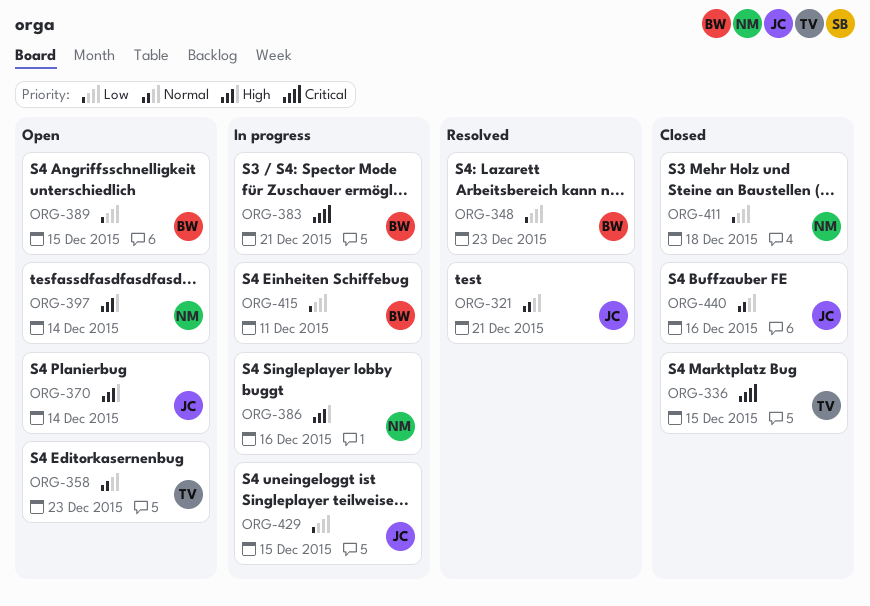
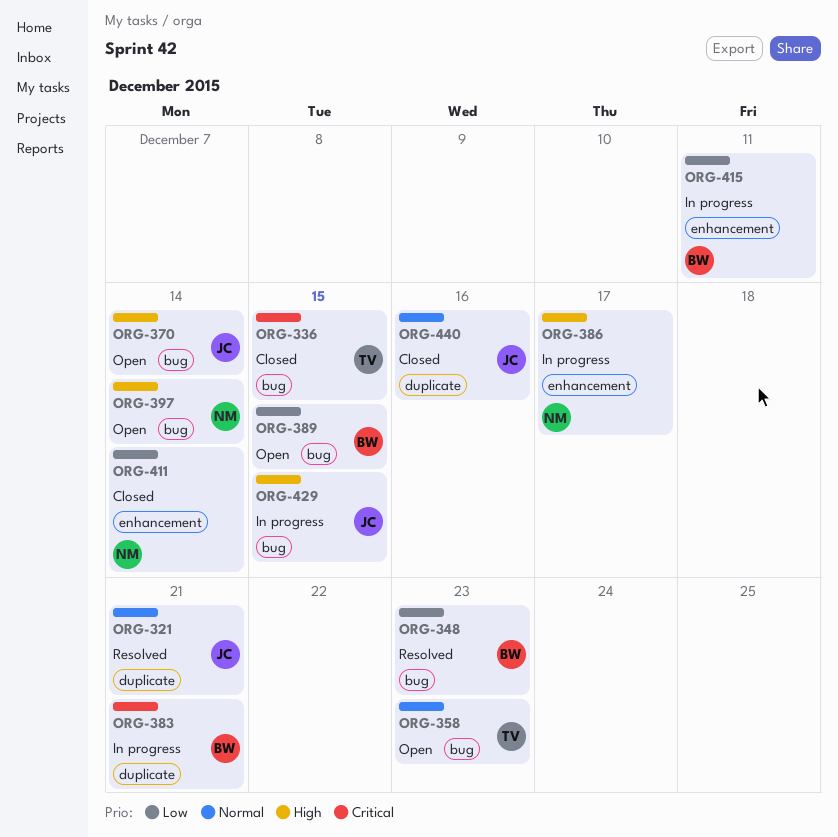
ORG-386, due: Dec 16 -> Dec 17
ORG-411, due: Dec 18 -> Dec 14
ORG-429, priority: Low -> High

